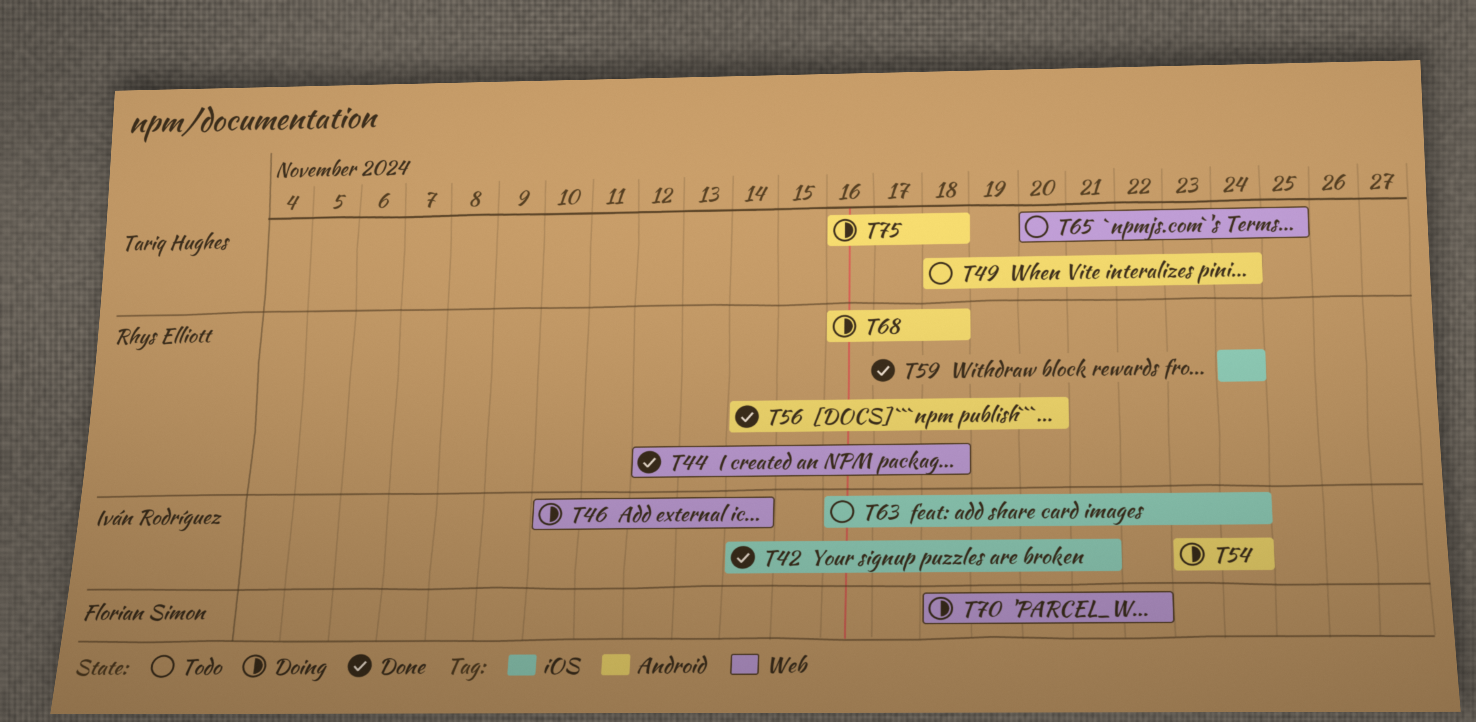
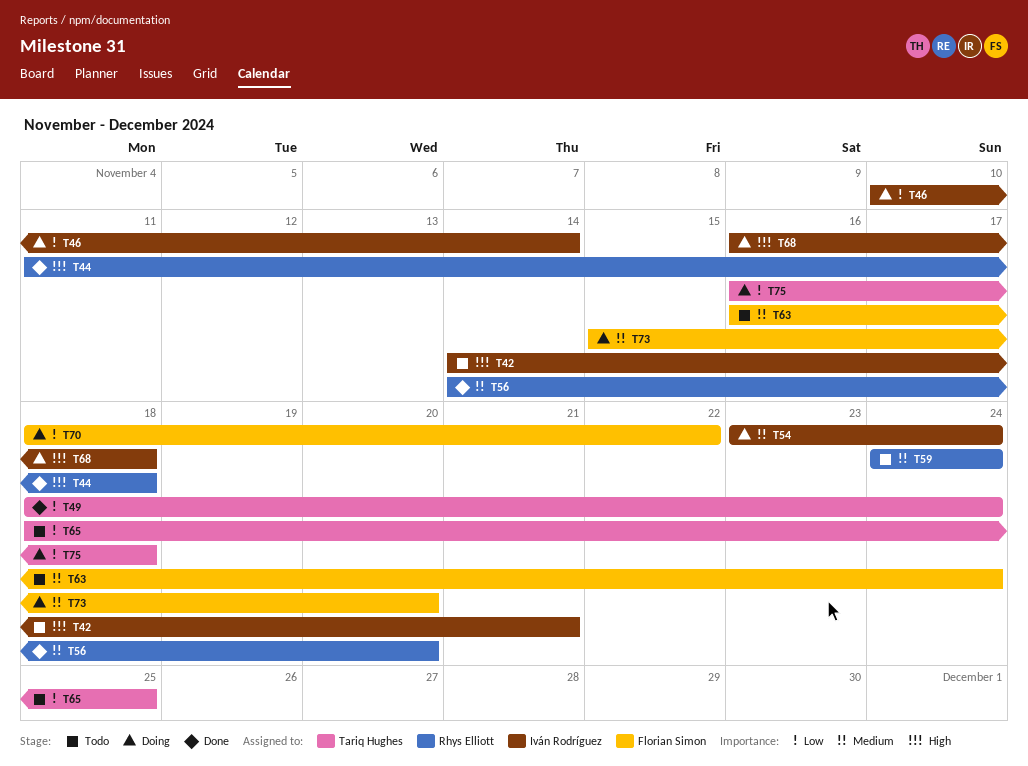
T42, status: Done -> Todo
T44, start: Nov 12 -> Nov 11
T49, status: Todo -> Done
T59, status: Done -> Todo
T63, owner: Iván Rodríguez -> Florian Simon
T65, start: Nov 20 -> Nov 18
T68, owner: Rhys Elliott -> Iván Rodríguez
T73: none -> present

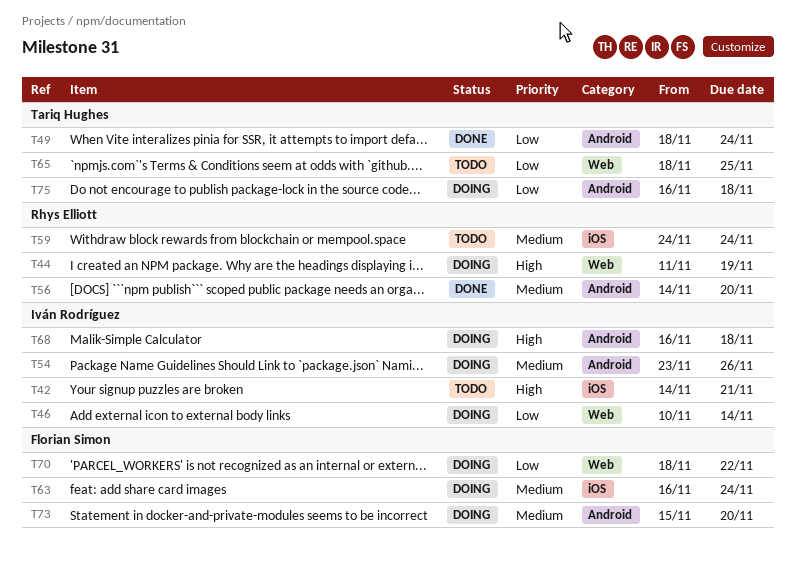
T44, status: Done -> Doing
T44, due: Nov 18 -> Nov 19
T54, due: Nov 24 -> Nov 26
T63, status: Todo -> Doing

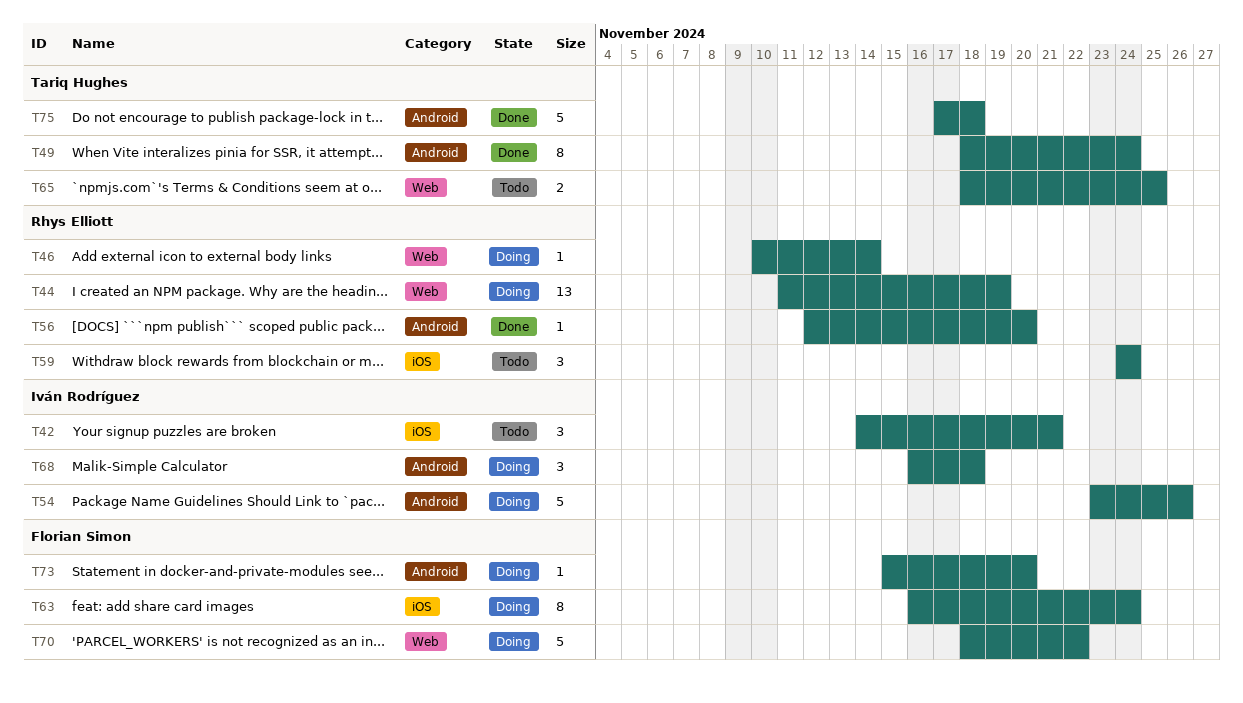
T46, owner: Iván Rodríguez -> Rhys Elliott
T56, start: Nov 14 -> Nov 12
T75, status: Doing -> Done
T75, start: Nov 16 -> Nov 17

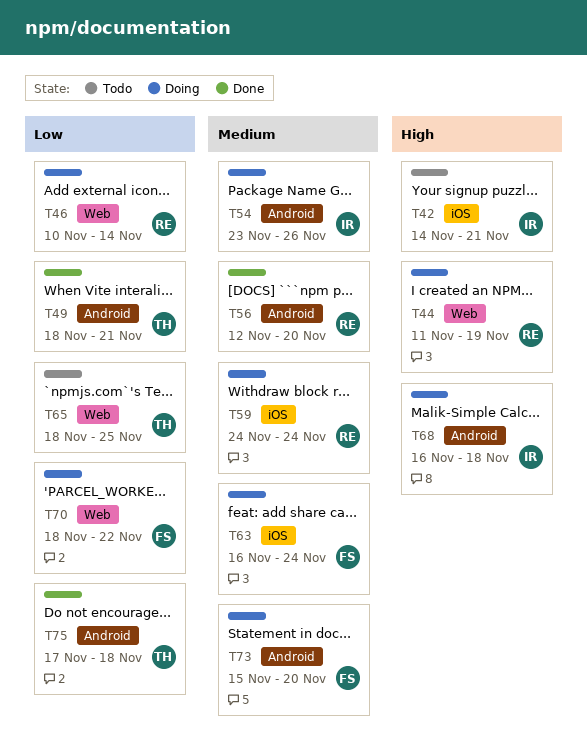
T49, due: Nov 24 -> Nov 21
T59, status: Todo -> Doing

